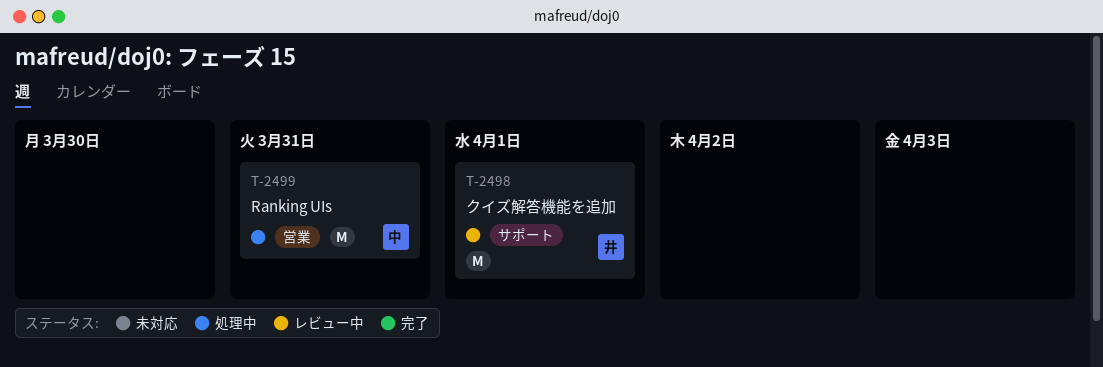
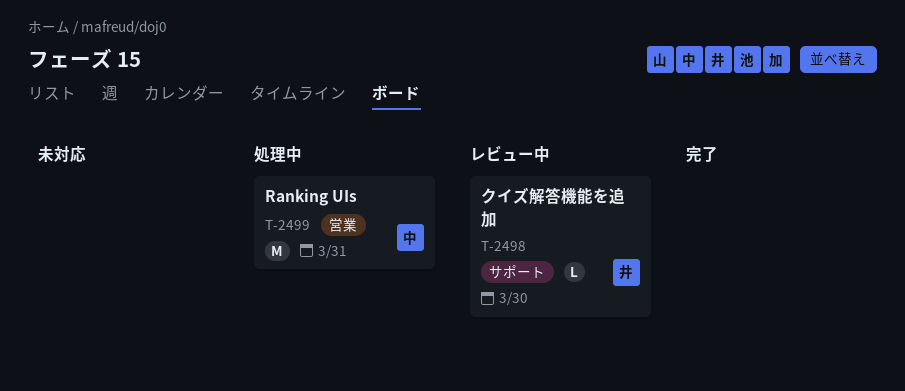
T-2498, estimate: M -> L
T-2498, due: Apr 1 -> Mar 30

